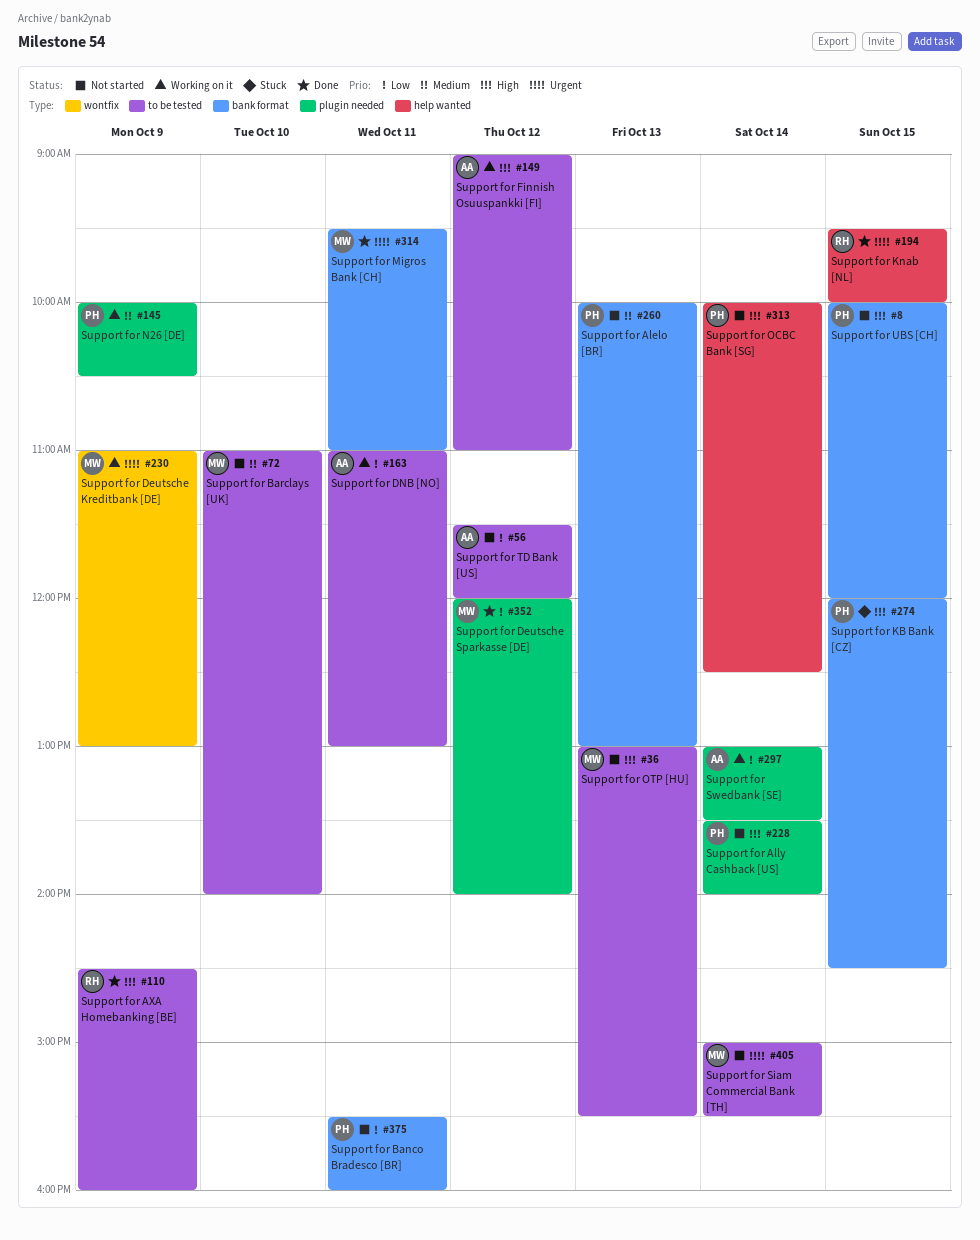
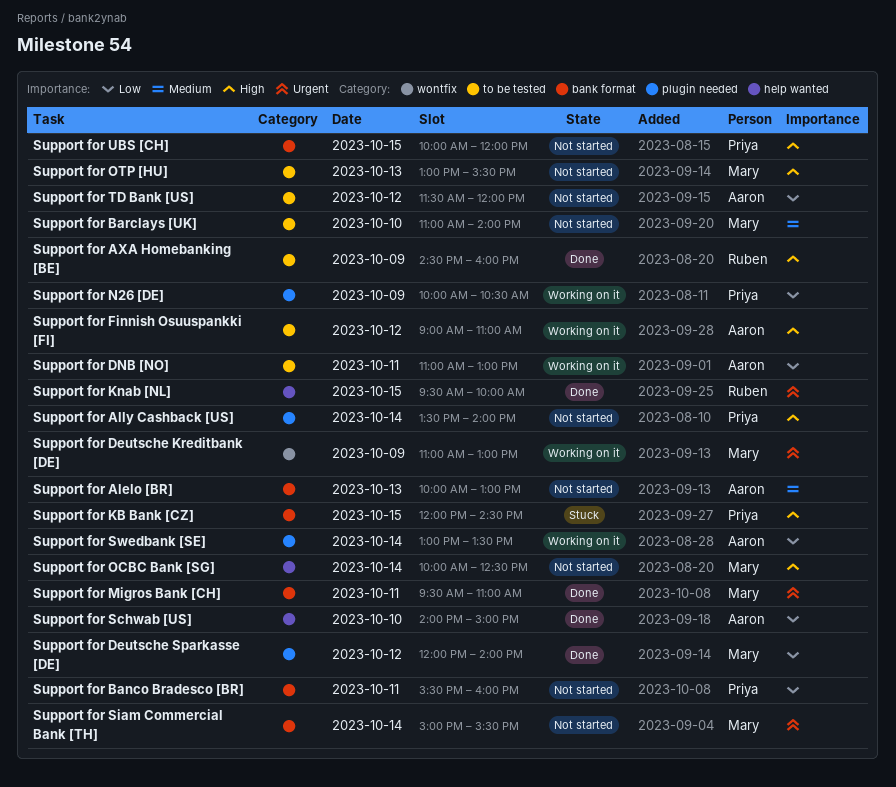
Support for Alelo [BR], owner: Priya -> Aaron
Support for N26 [DE], priority: Medium -> Low
Support for OCBC Bank [SG], owner: Priya -> Mary
Support for Schwab [US]: none -> present
Support for Siam Commercial Bank [TH], label: to be tested -> bank format

